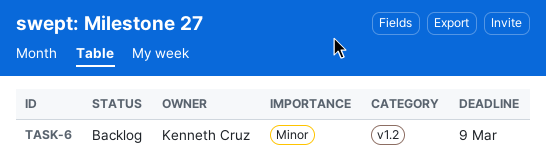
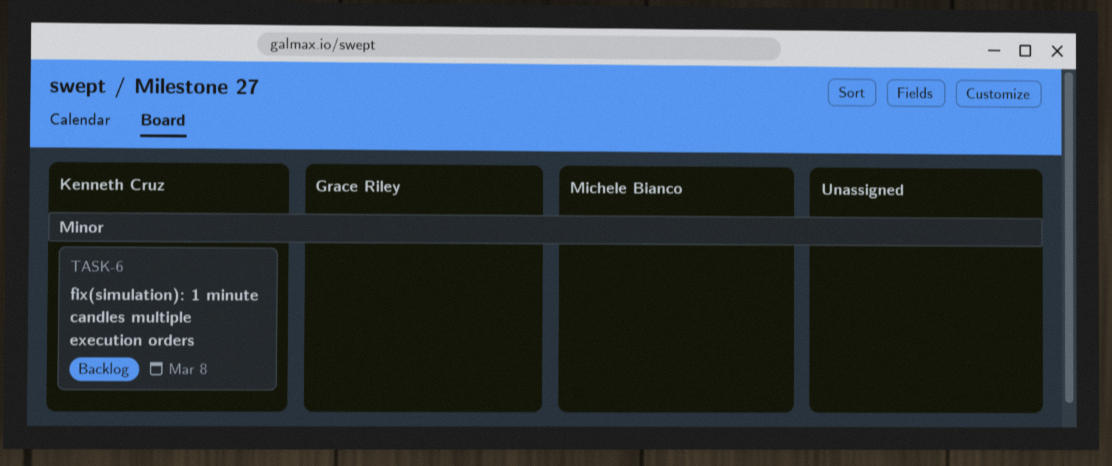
TASK-6, due: Mar 9 -> Mar 8

